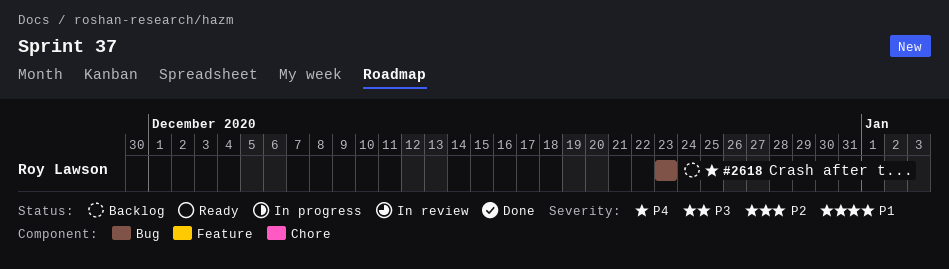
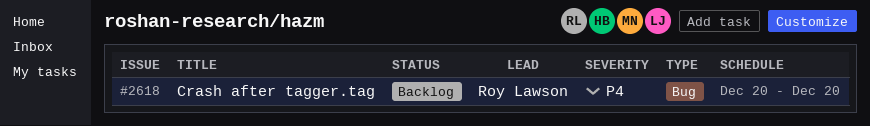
#2618, start: Dec 23 -> Dec 20
#2618, due: Dec 23 -> Dec 20

